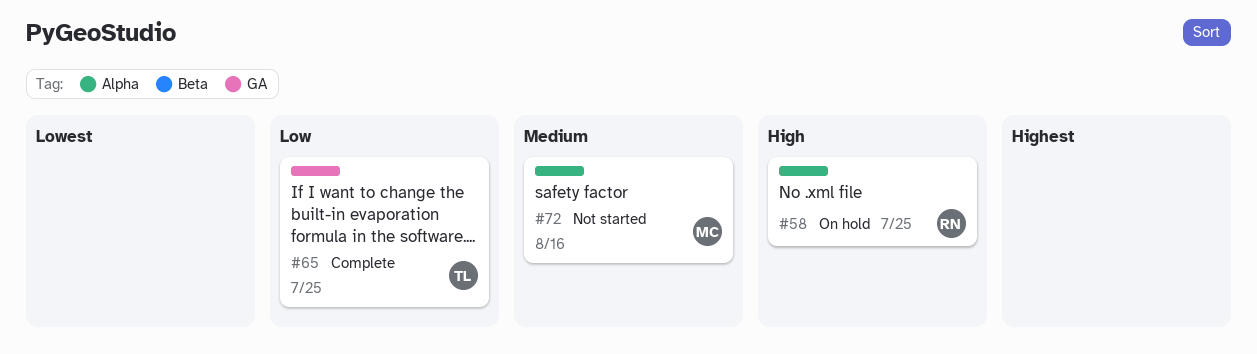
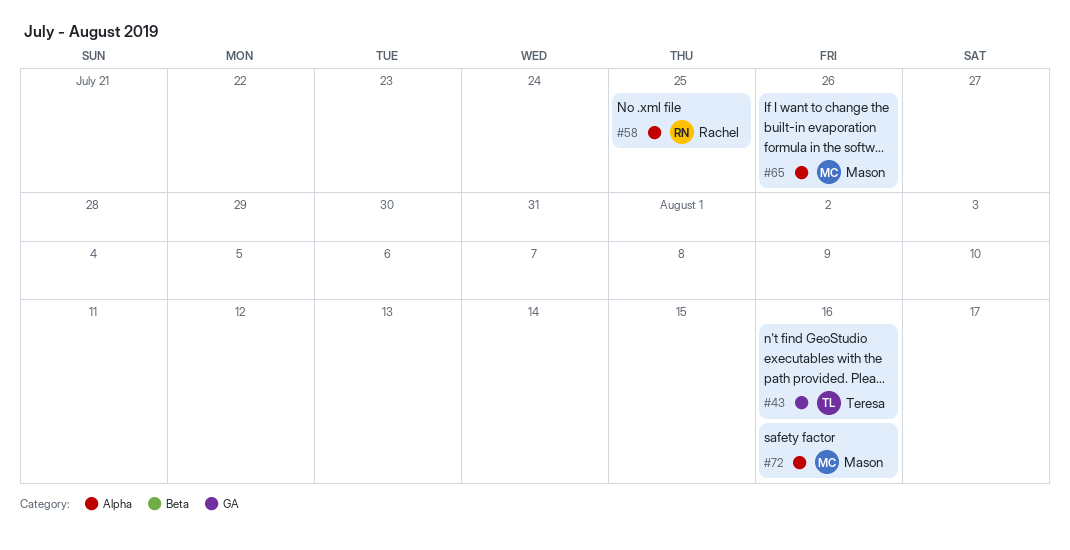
#43: none -> present
#65, owner: Teresa -> Mason
#65, label: GA -> Alpha
#65, due: Jul 25 -> Jul 26

